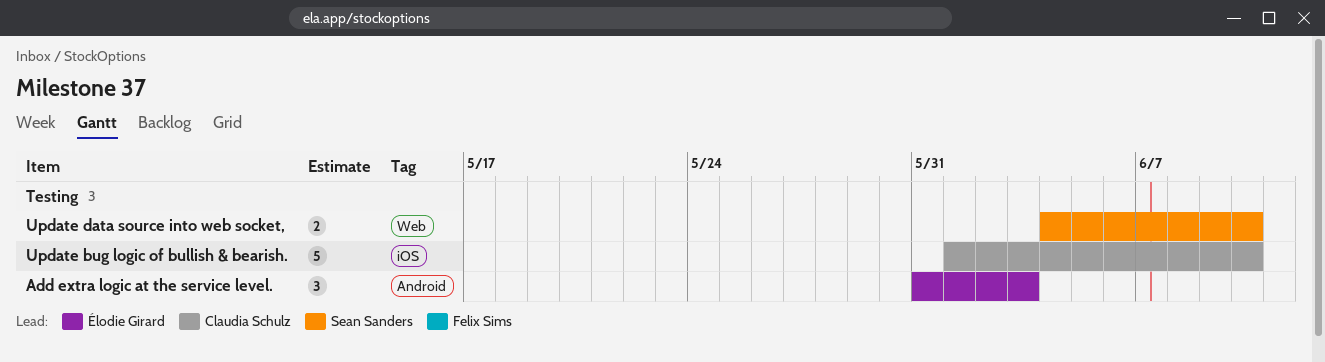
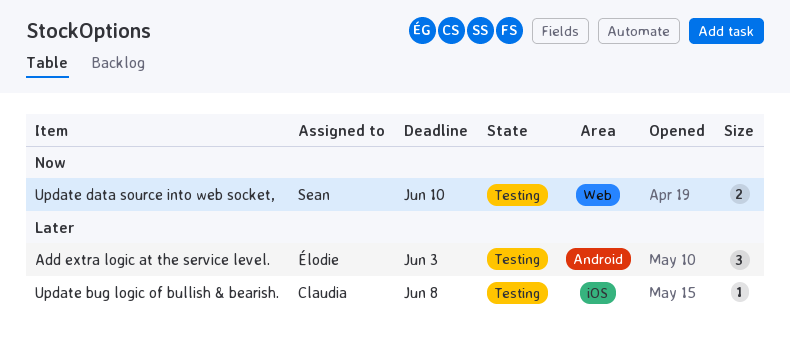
Update bug logic of bullish & bearish., estimate: 5 -> 1
Update bug logic of bullish & bearish., due: Jun 10 -> Jun 8

